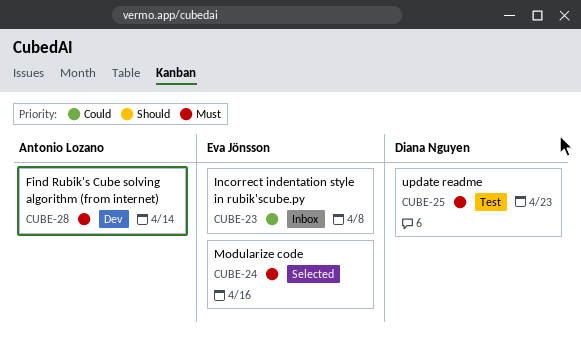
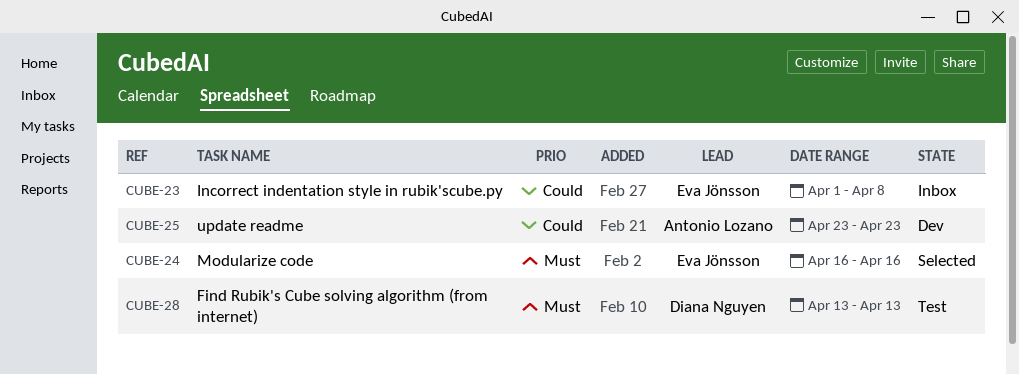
CUBE-25, status: Test -> Dev
CUBE-25, owner: Diana Nguyen -> Antonio Lozano
CUBE-25, priority: Must -> Could
CUBE-28, status: Dev -> Test
CUBE-28, owner: Antonio Lozano -> Diana Nguyen
CUBE-28, due: Apr 14 -> Apr 13

